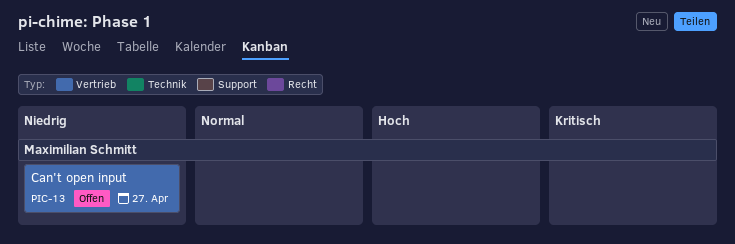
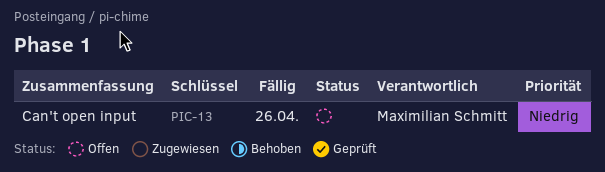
PIC-13, due: Apr 27 -> Apr 26

